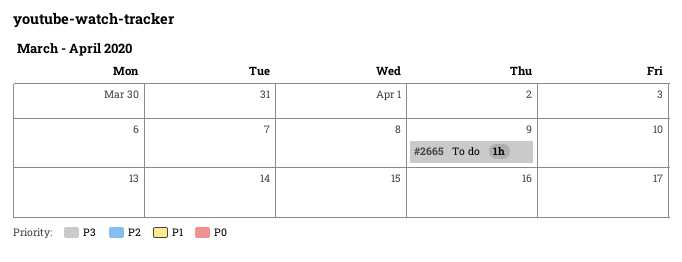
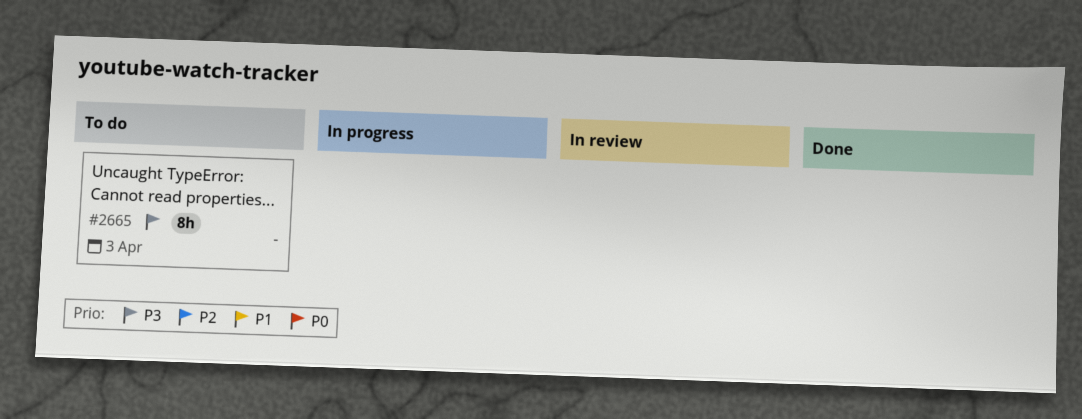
#2665, estimate: 1h -> 8h
#2665, due: Apr 9 -> Apr 3

